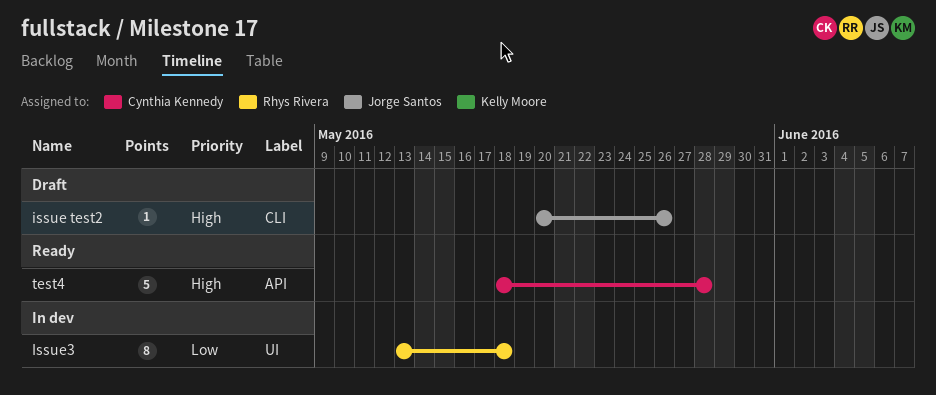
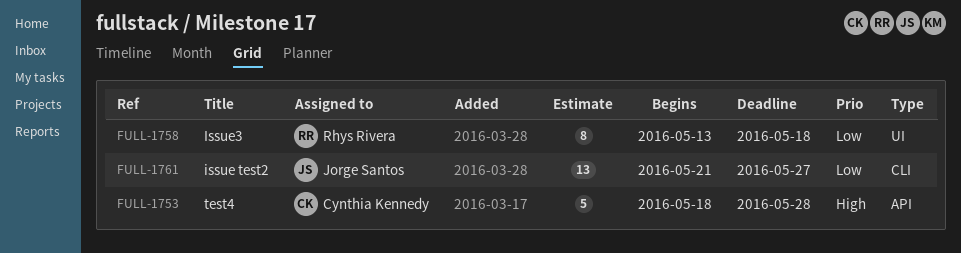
issue test2, priority: High -> Low
issue test2, estimate: 1 -> 13
issue test2, start: May 20 -> May 21
issue test2, due: May 26 -> May 27

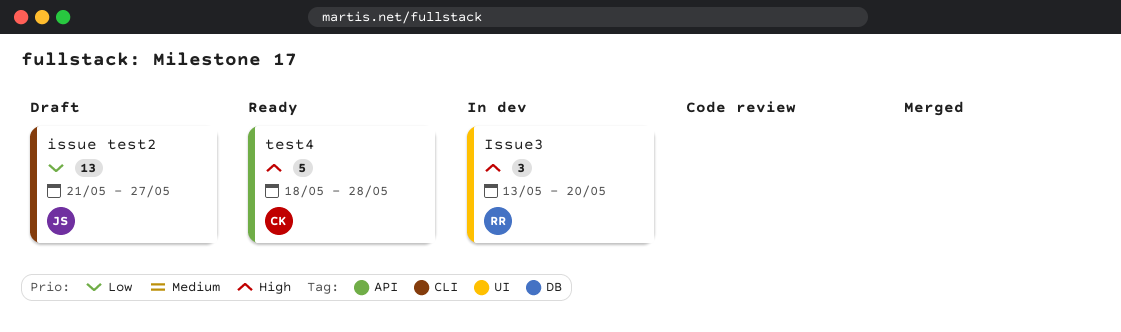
Issue3, priority: Low -> High
Issue3, estimate: 8 -> 3
Issue3, due: May 18 -> May 20

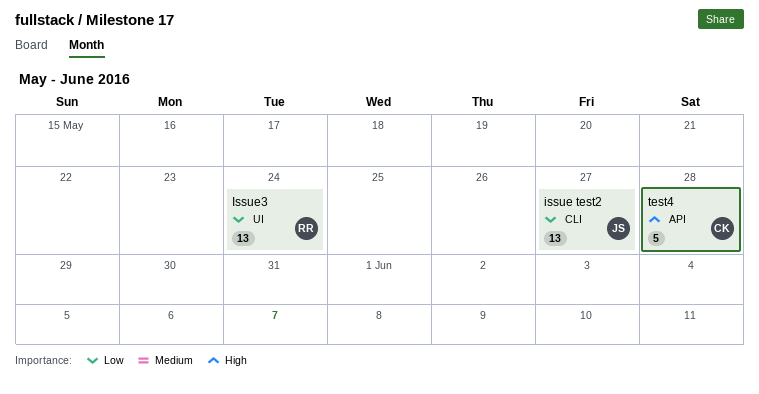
Issue3, priority: High -> Low
Issue3, estimate: 3 -> 13
Issue3, due: May 20 -> May 24

